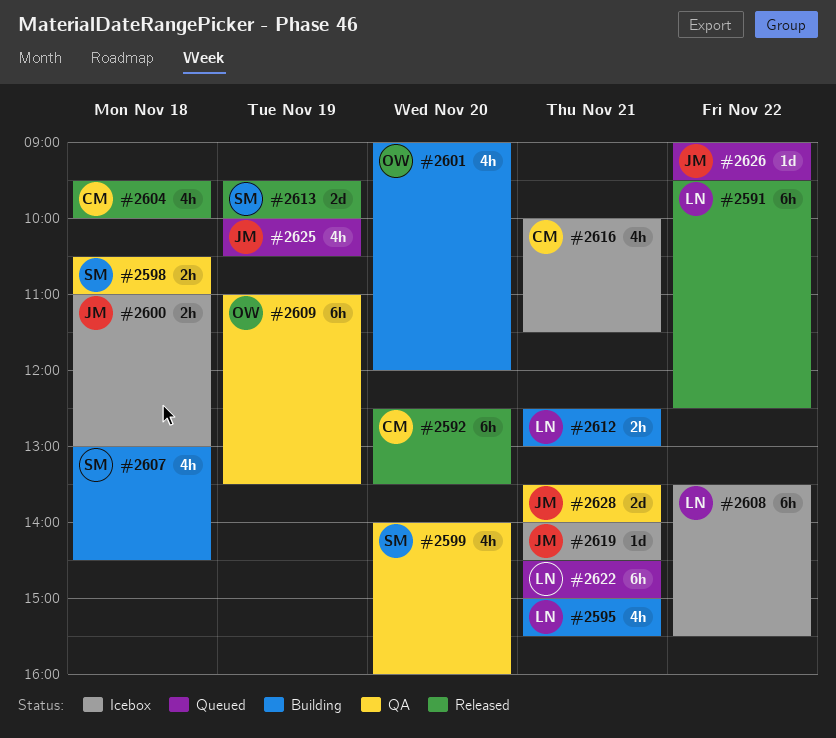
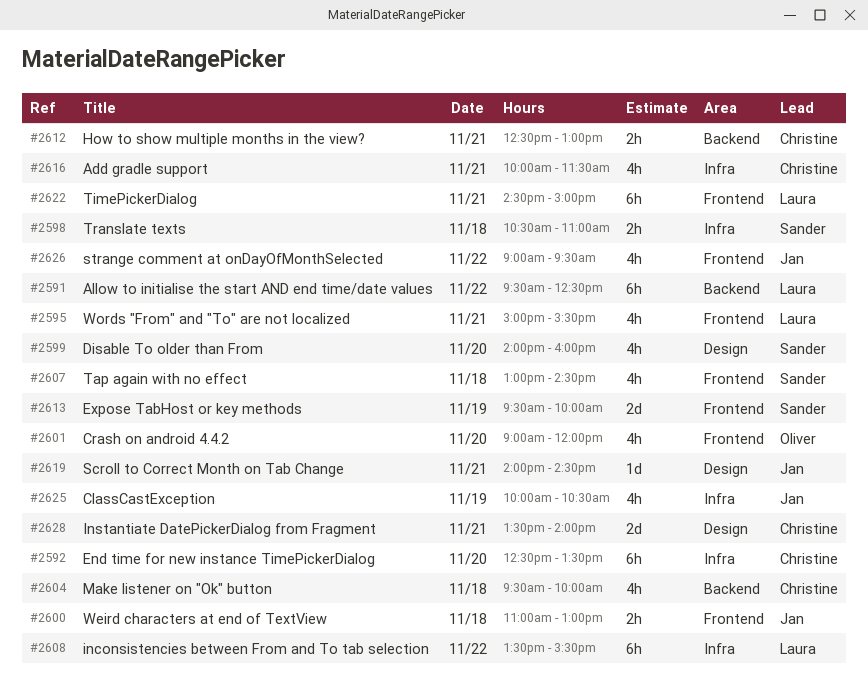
#2609: present -> none
#2612, owner: Laura -> Christine
#2626, estimate: 1d -> 4h
#2628, owner: Jan -> Christine

